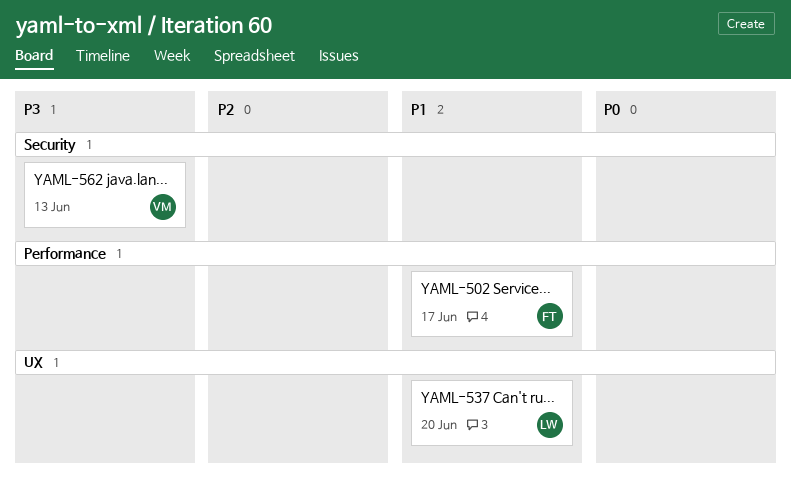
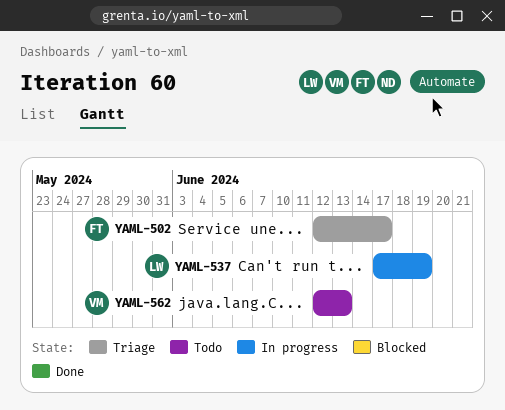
YAML-537, due: Jun 20 -> Jun 19

